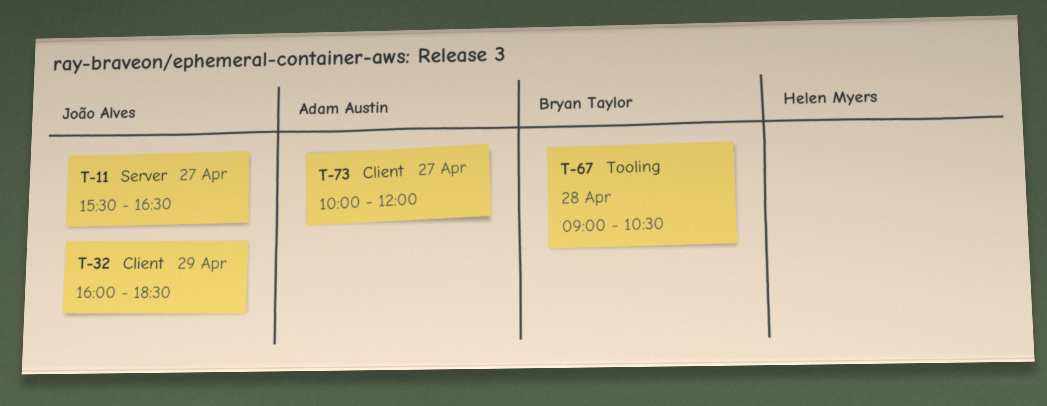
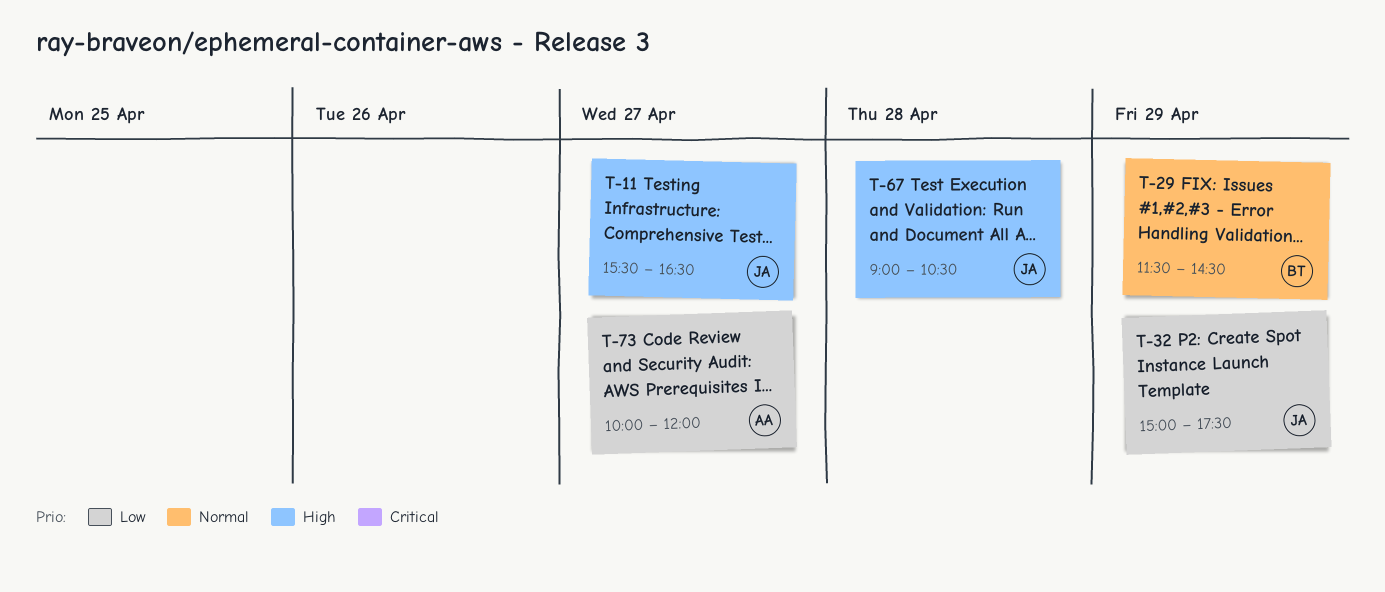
T-29: none -> present
T-32, begins: 16:00 -> 15:00
T-32, ends: 18:30 -> 17:30
T-67, owner: Bryan Taylor -> João Alves

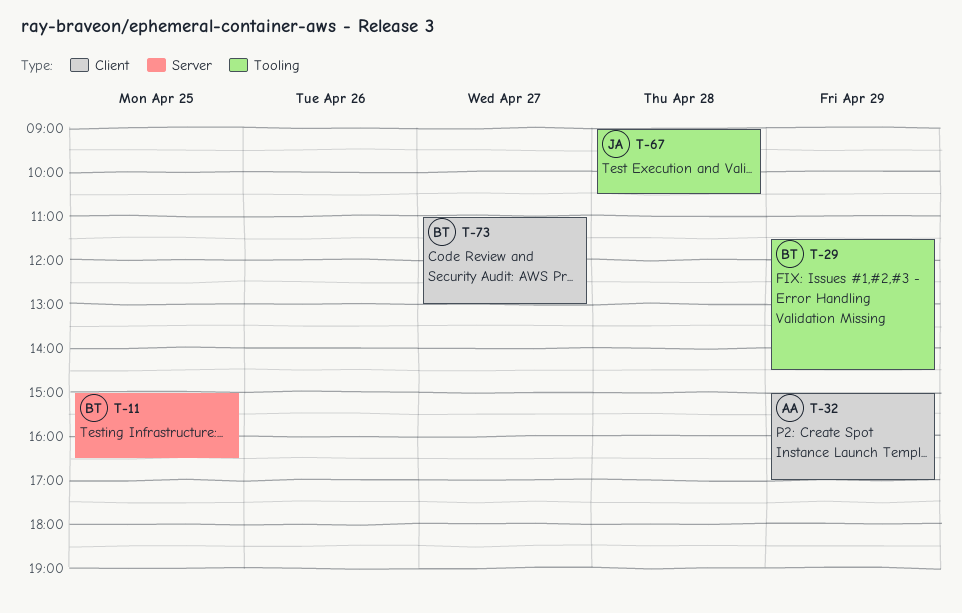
T-11, owner: JA -> BT
T-11, day: Apr 27 -> Apr 25
T-11, begins: 15:30 -> 15:00
T-32, owner: JA -> AA
T-32, ends: 17:30 -> 17:00
T-73, owner: AA -> BT
T-73, begins: 10:00 -> 11:00
T-73, ends: 12:00 -> 13:00

